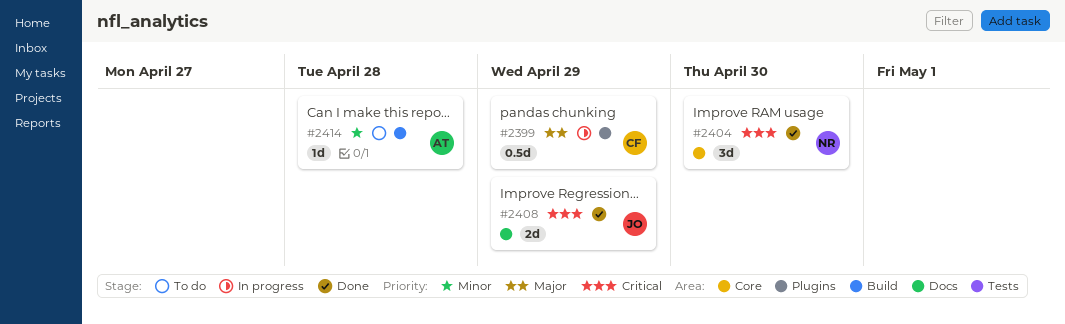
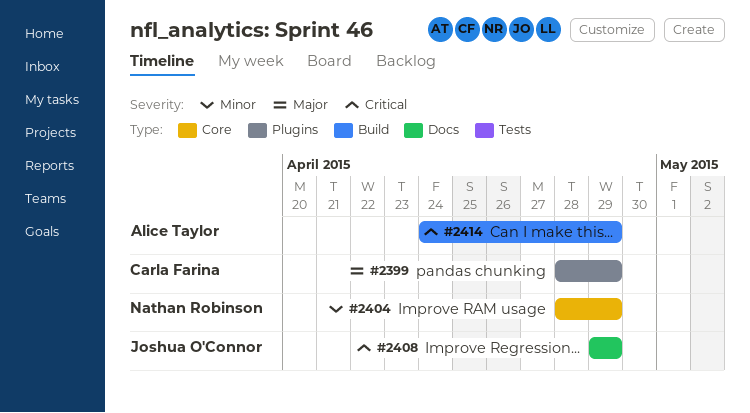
#2404, priority: Critical -> Minor
#2404, due: Apr 30 -> Apr 29
#2414, priority: Minor -> Critical
#2414, due: Apr 28 -> Apr 29

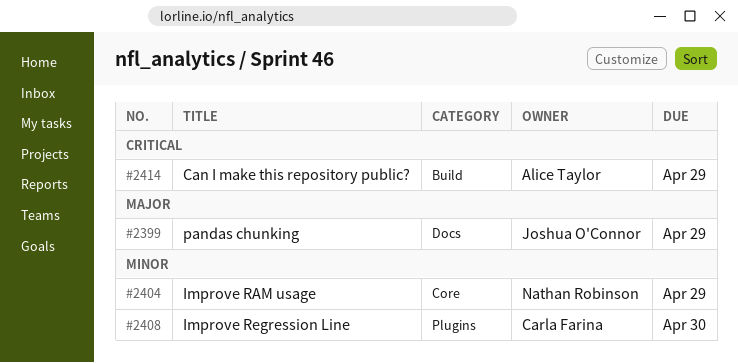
#2399, owner: Carla Farina -> Joshua O'Connor
#2399, label: Plugins -> Docs
#2408, owner: Joshua O'Connor -> Carla Farina
#2408, priority: Critical -> Minor
#2408, label: Docs -> Plugins
#2408, due: Apr 29 -> Apr 30

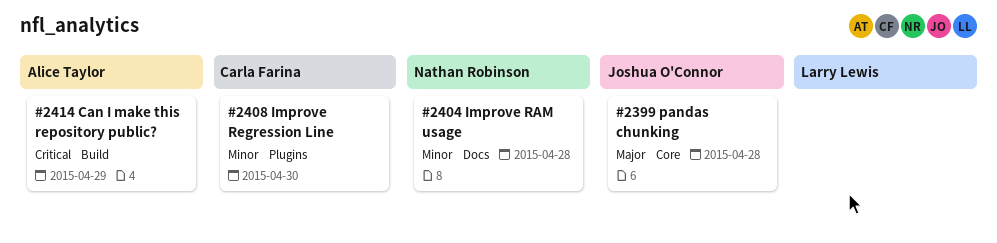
#2399, label: Docs -> Core
#2399, due: Apr 29 -> Apr 28
#2404, label: Core -> Docs
#2404, due: Apr 29 -> Apr 28

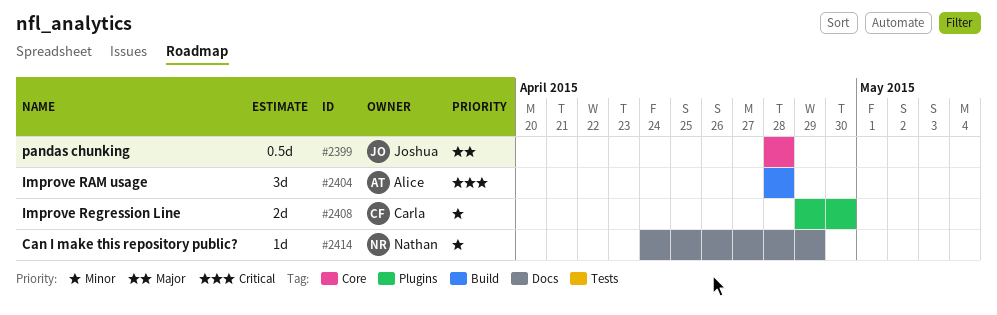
#2404, owner: Nathan Robinson -> Alice Taylor
#2404, priority: Minor -> Critical
#2404, label: Docs -> Build
#2414, owner: Alice Taylor -> Nathan Robinson
#2414, priority: Critical -> Minor
#2414, label: Build -> Docs

